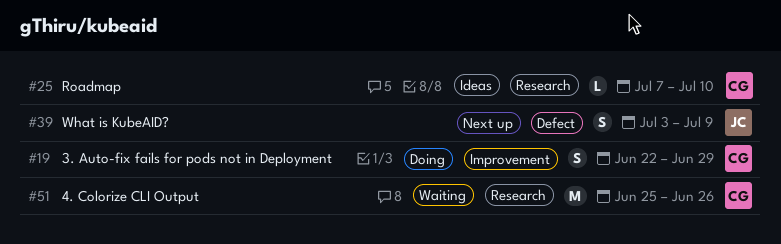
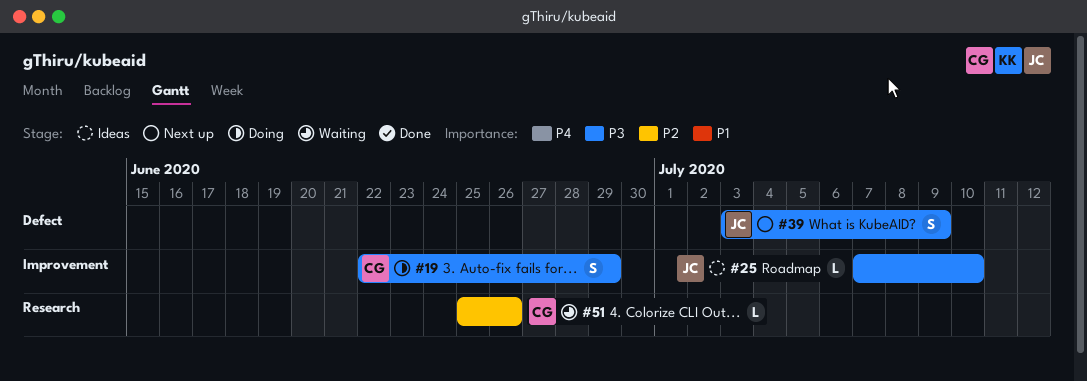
#25, owner: CG -> JC
#25, label: Research -> Improvement
#51, estimate: M -> L

